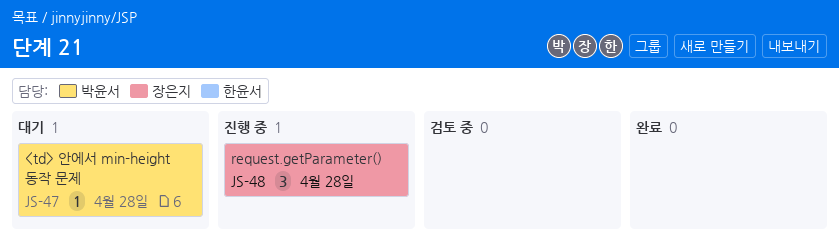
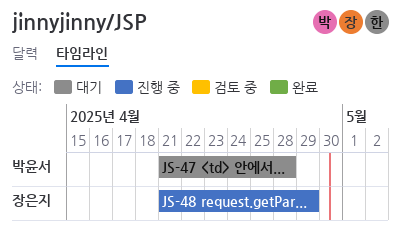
JS-48, due: Apr 28 -> Apr 29

